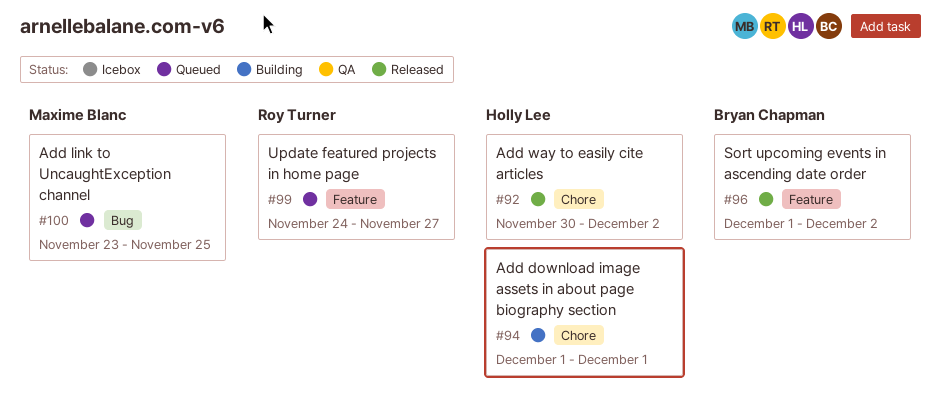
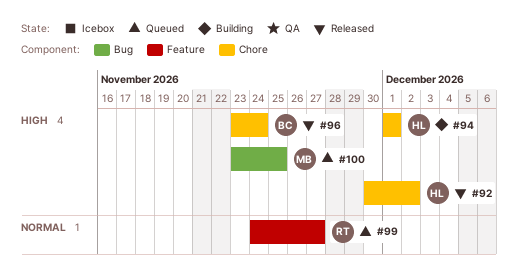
#96, label: Feature -> Chore
#96, start: Dec 1 -> Nov 23
#96, due: Dec 2 -> Nov 24

